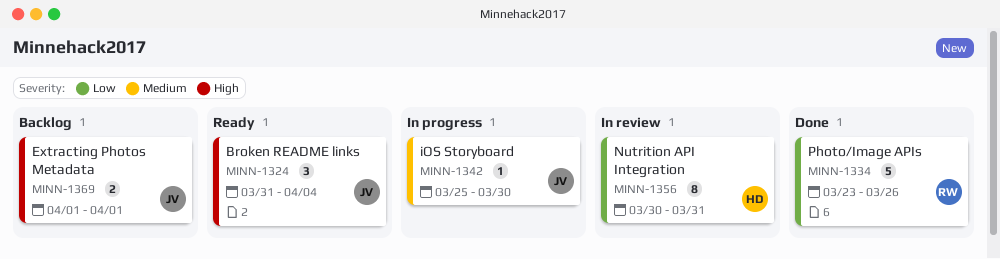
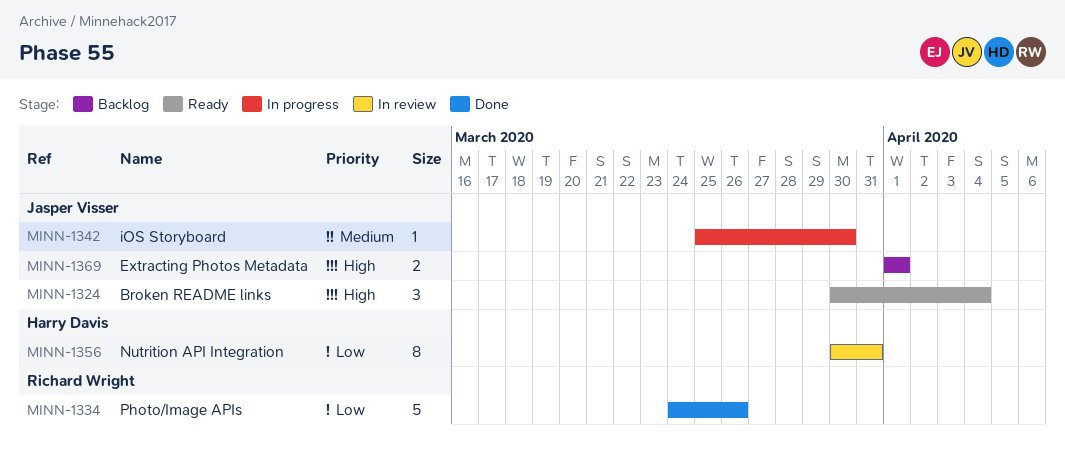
MINN-1324, start: Mar 31 -> Mar 30
MINN-1334, start: Mar 23 -> Mar 24

